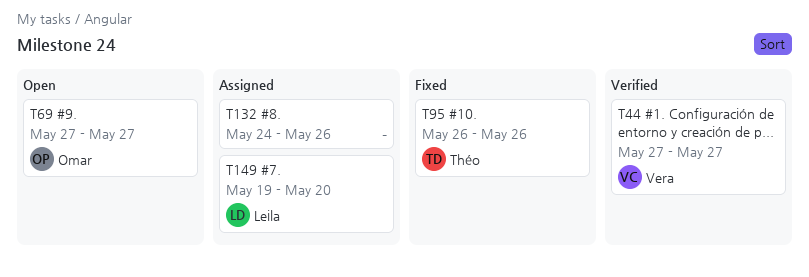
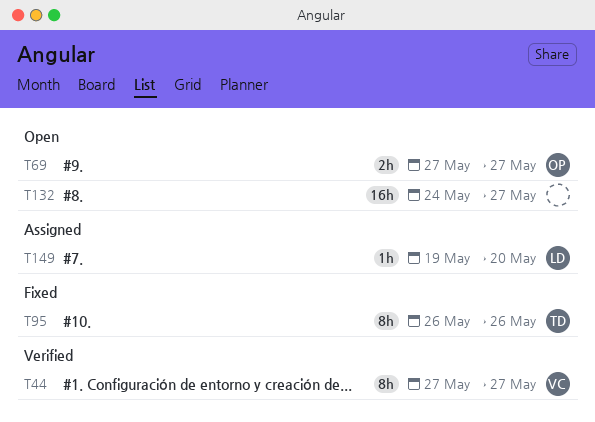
T132, status: Assigned -> Open
T132, due: May 26 -> May 27

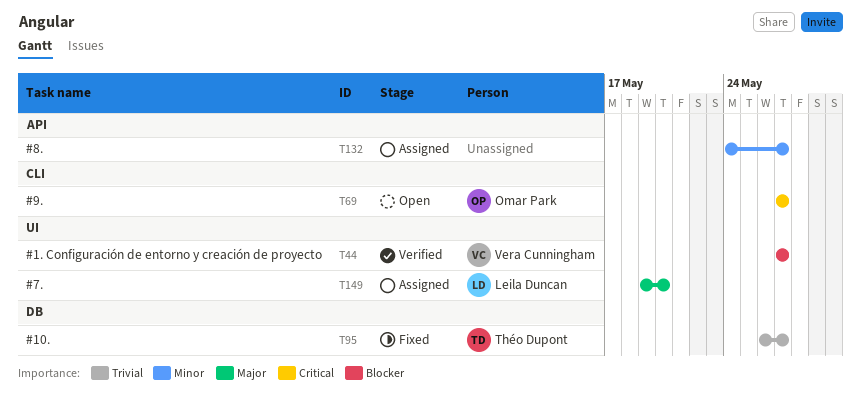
T95, due: May 26 -> May 27
T132, status: Open -> Assigned

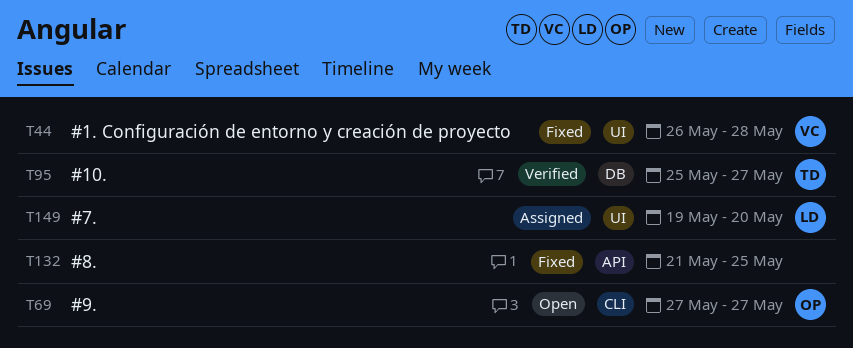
T44, status: Verified -> Fixed
T44, start: May 27 -> May 26
T44, due: May 27 -> May 28
T95, status: Fixed -> Verified
T95, start: May 26 -> May 25
T132, status: Assigned -> Fixed
T132, start: May 24 -> May 21
T132, due: May 27 -> May 25

